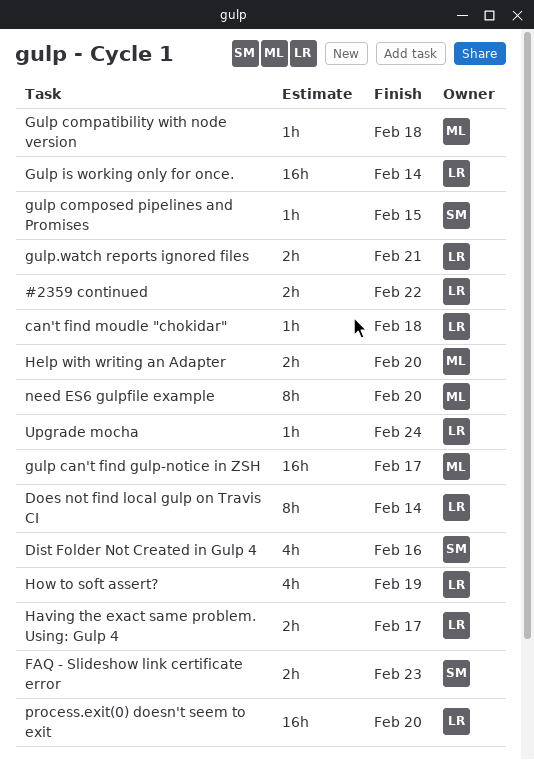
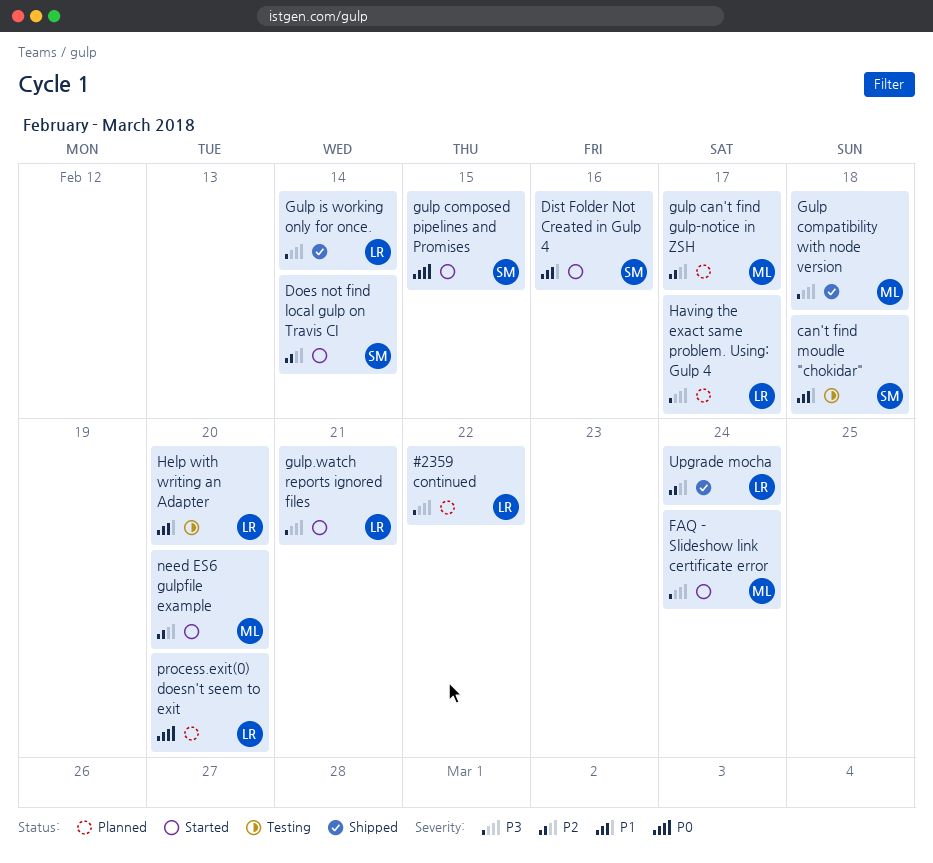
can't find moudle "chokidar", owner: LR -> SM
Does not find local gulp on Travis CI, owner: LR -> SM
FAQ - Slideshow link certificate error, owner: SM -> ML
FAQ - Slideshow link certificate error, due: Feb 23 -> Feb 24
Help with writing an Adapter, owner: ML -> LR
How to soft assert?: present -> none

